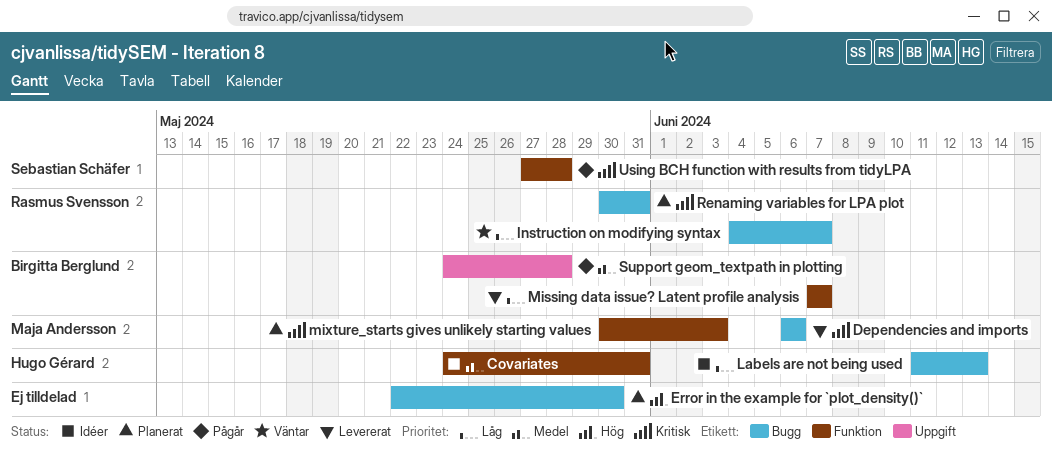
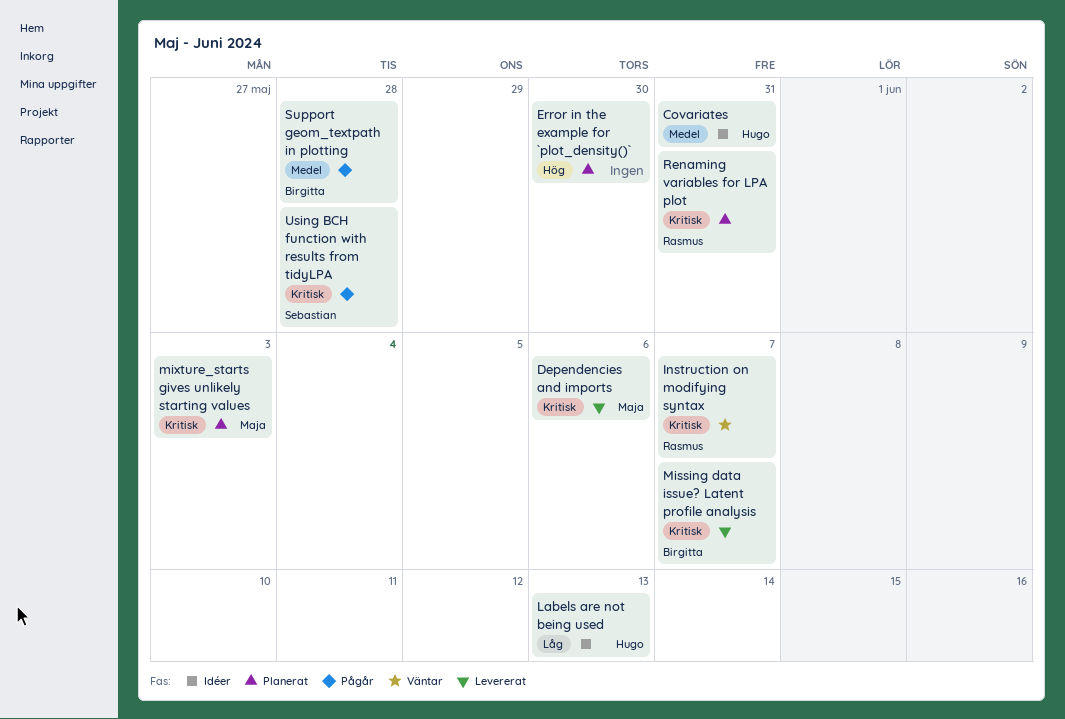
Instruction on modifying syntax, priority: Låg -> Kritisk
Missing data issue? Latent profile analysis, priority: Låg -> Kritisk

